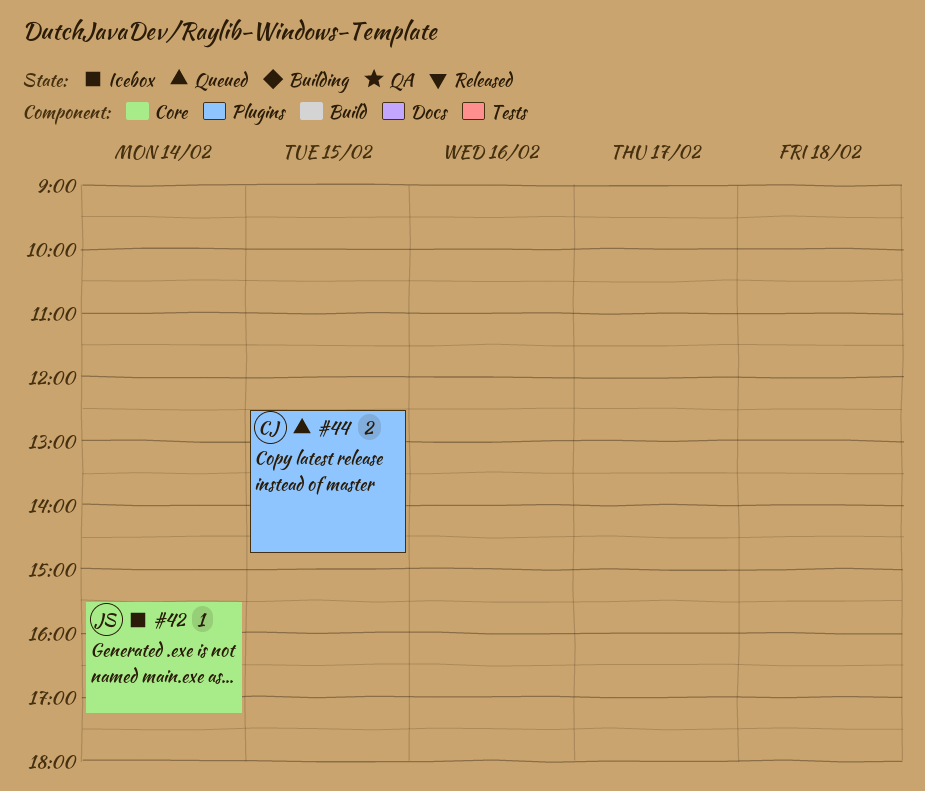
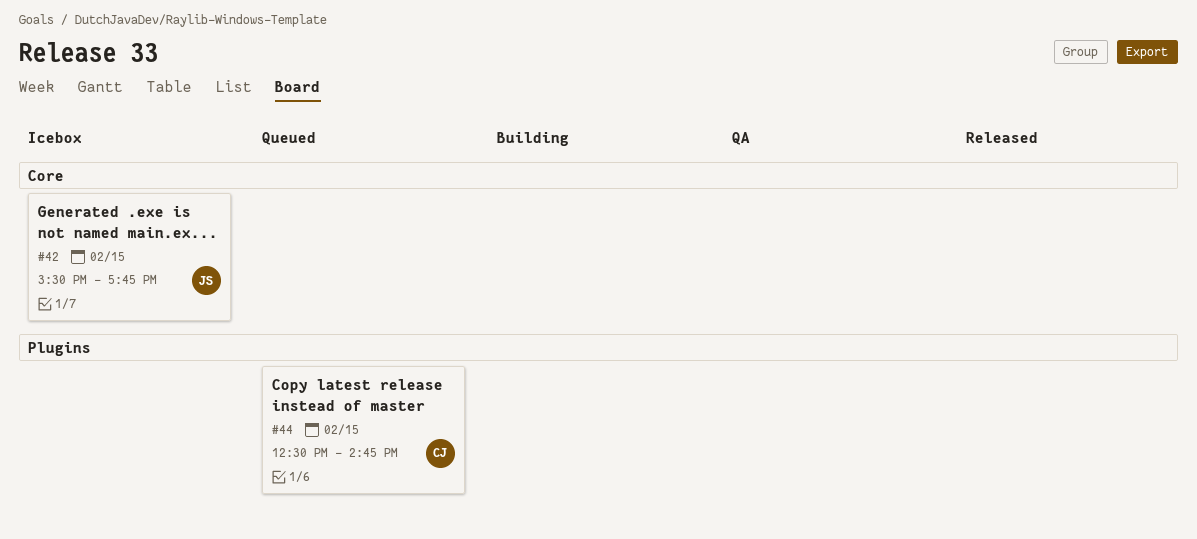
#42, day: Feb 14 -> Feb 15
#42, ends: 17:15 -> 17:45

